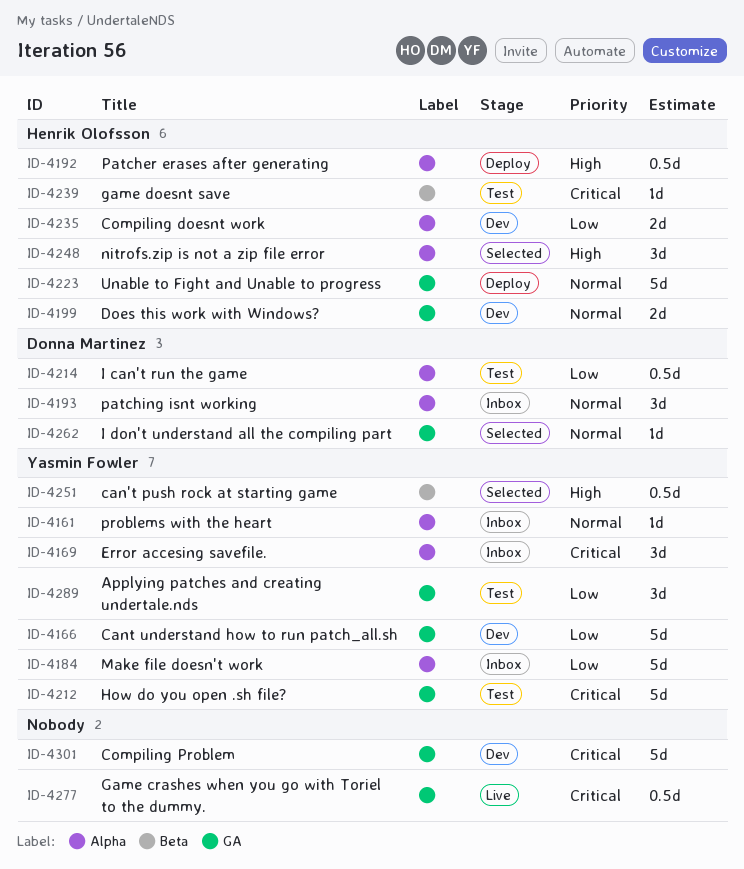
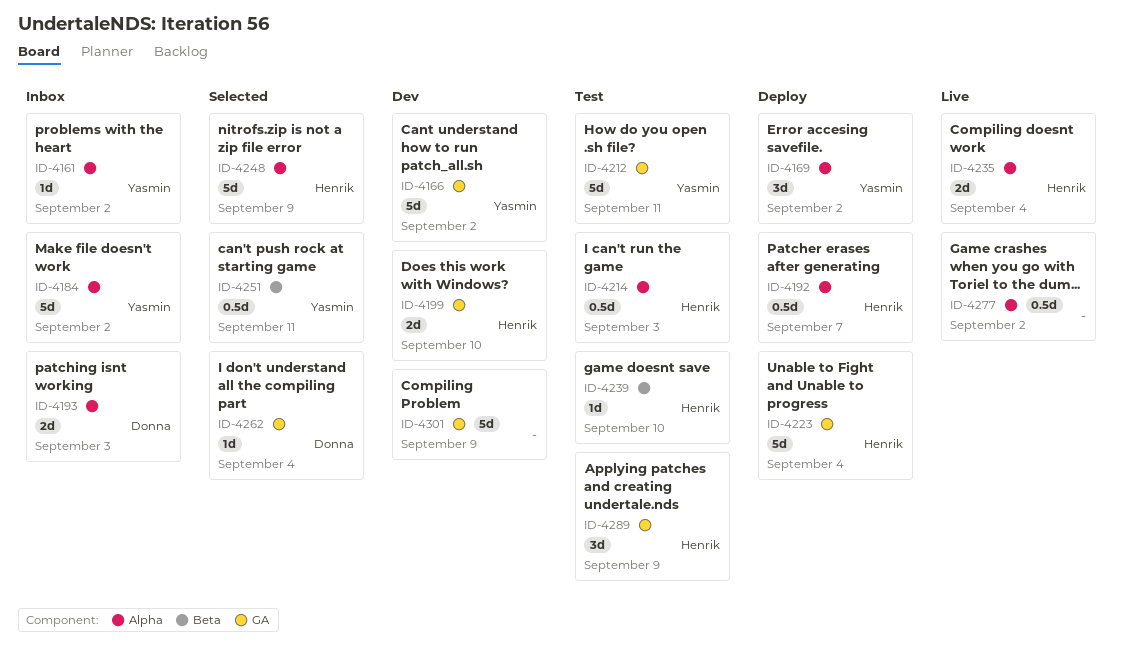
ID-4169, status: Inbox -> Deploy
ID-4193, estimate: 3d -> 2d
ID-4214, owner: Donna Martinez -> Henrik Olofsson
ID-4235, status: Dev -> Live
ID-4248, estimate: 3d -> 5d
ID-4277, label: GA -> Alpha
ID-4289, owner: Yasmin Fowler -> Henrik Olofsson

